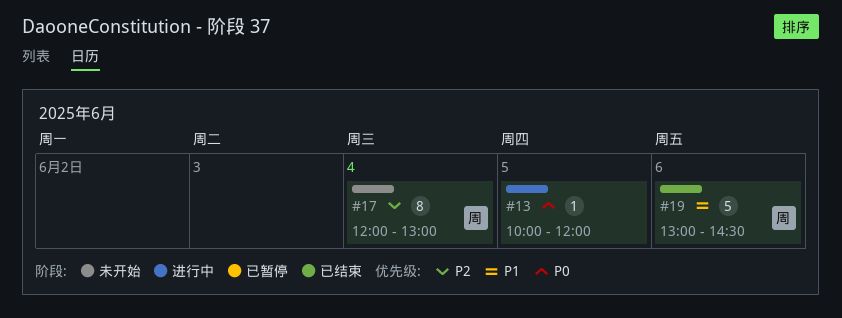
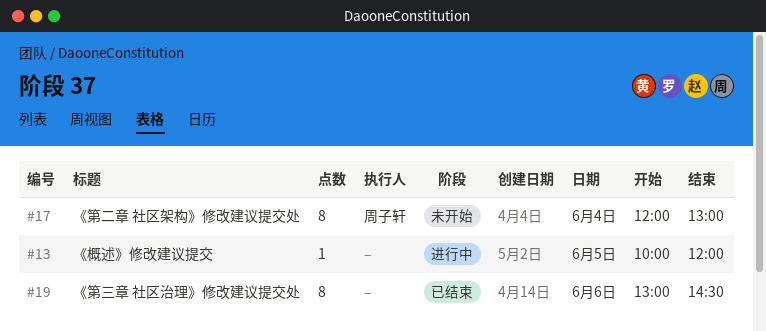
#19, owner: 周子轩 -> none
#19, estimate: 5 -> 8

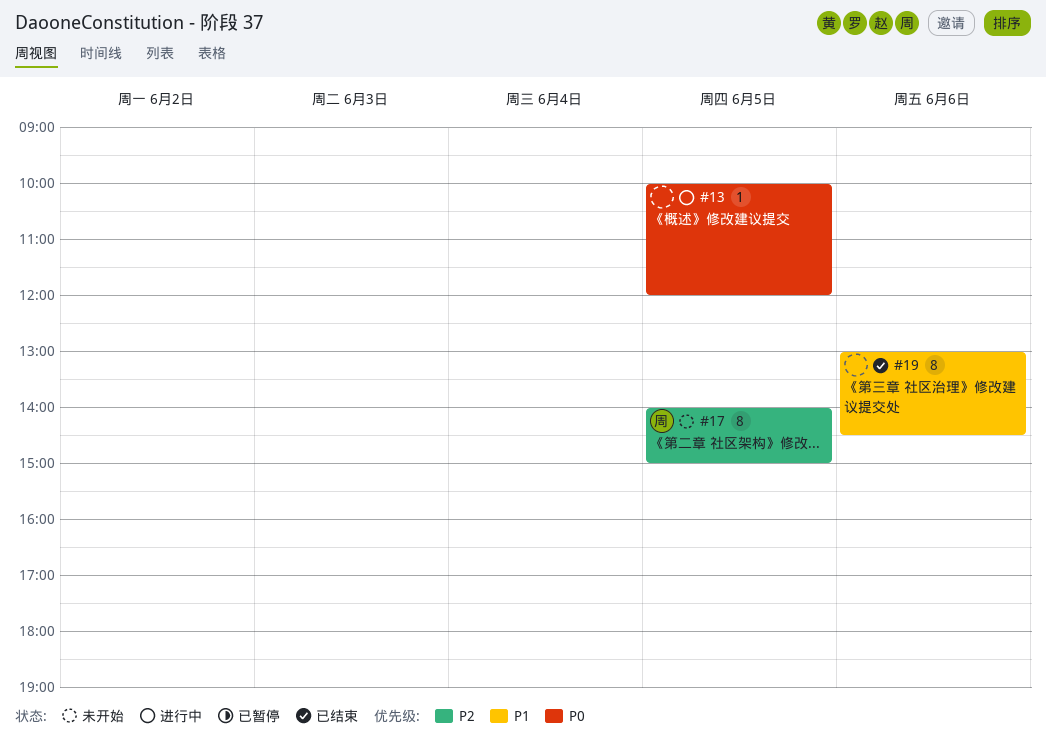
#17, day: Jun 4 -> Jun 5
#17, begins: 12:00 -> 14:00
#17, ends: 13:00 -> 15:00

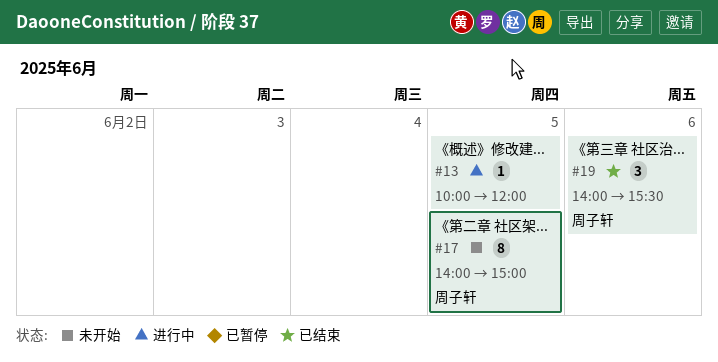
#19, owner: none -> 周子轩
#19, estimate: 8 -> 3
#19, begins: 13:00 -> 14:00
#19, ends: 14:30 -> 15:30

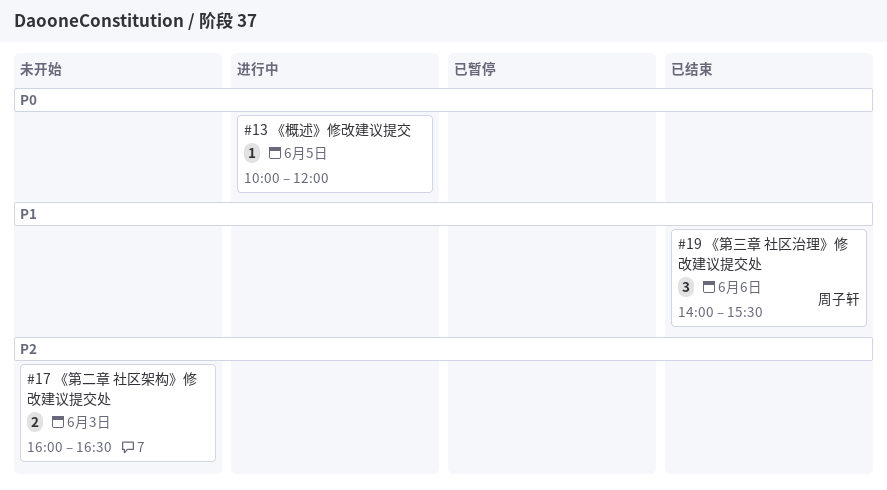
#17, owner: 周子轩 -> none
#17, estimate: 8 -> 2
#17, day: Jun 5 -> Jun 3
#17, begins: 14:00 -> 16:00
#17, ends: 15:00 -> 16:30

